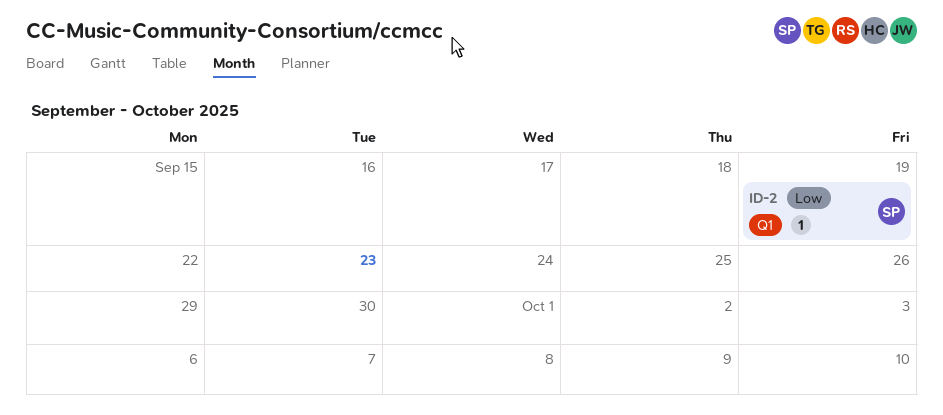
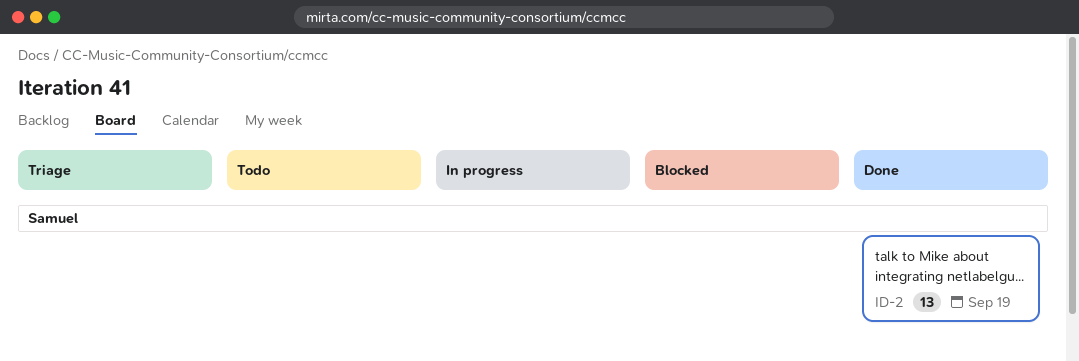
ID-2, estimate: 1 -> 13

